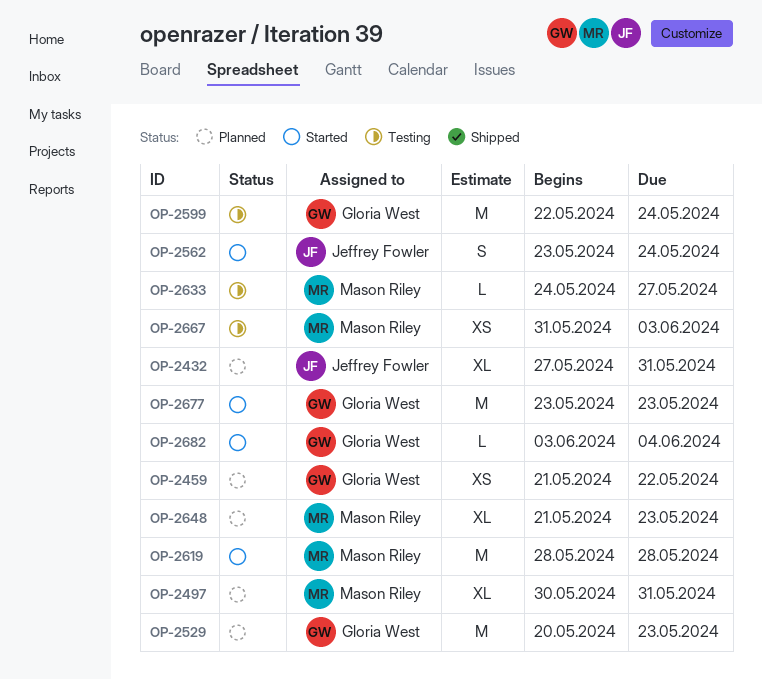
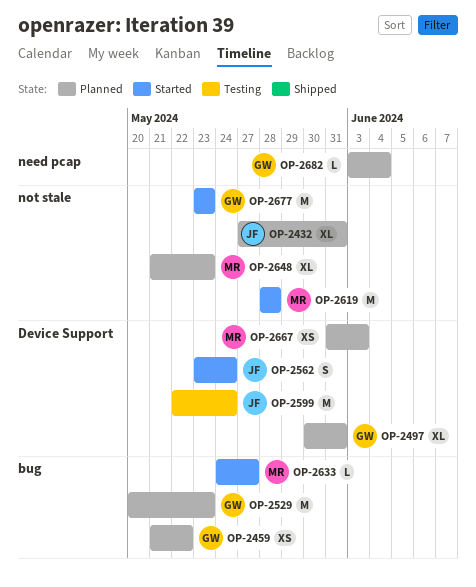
OP-2497, owner: Mason Riley -> Gloria West
OP-2599, owner: Gloria West -> Jeffrey Fowler
OP-2633, status: Testing -> Started
OP-2667, status: Testing -> Planned
OP-2682, status: Started -> Planned

